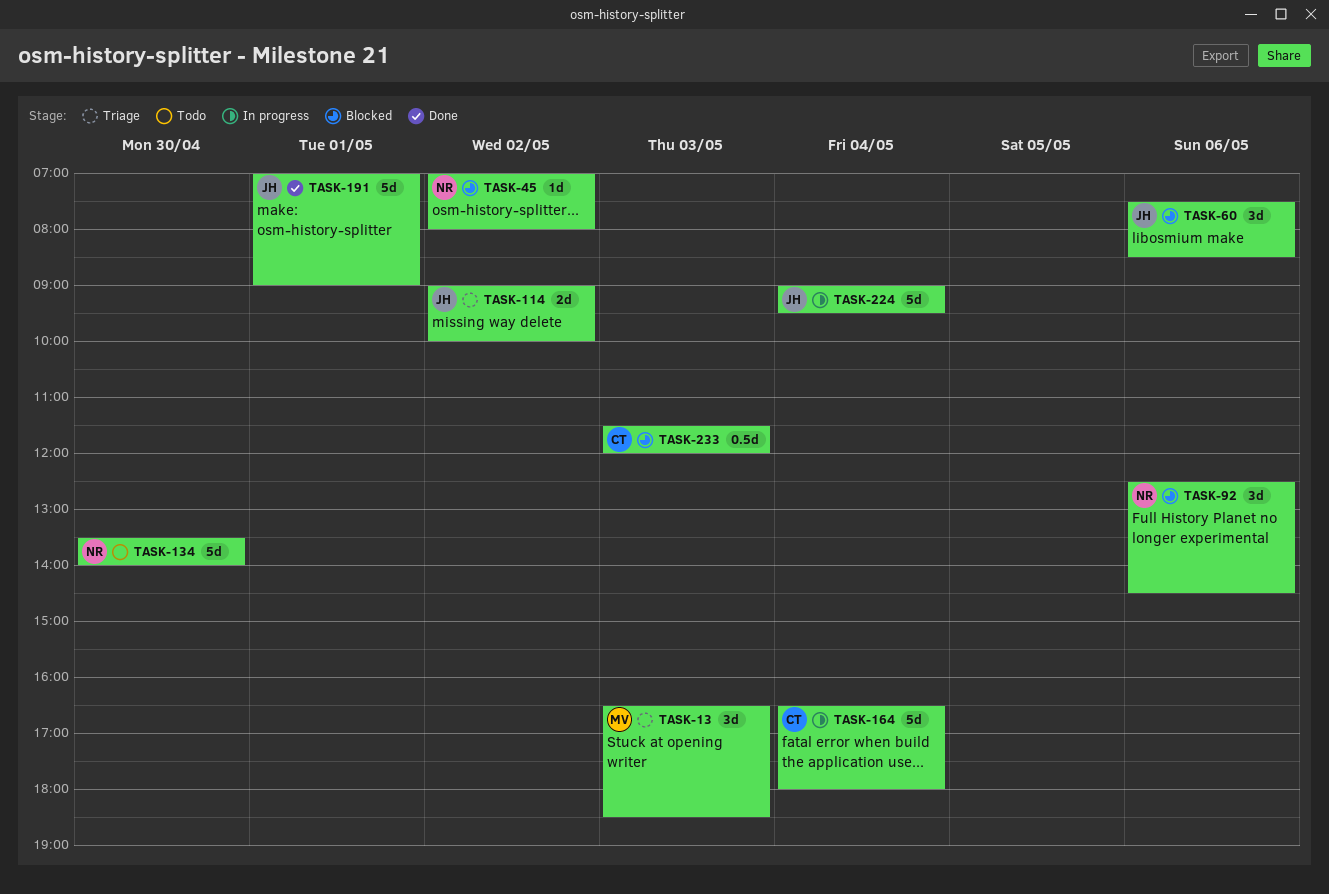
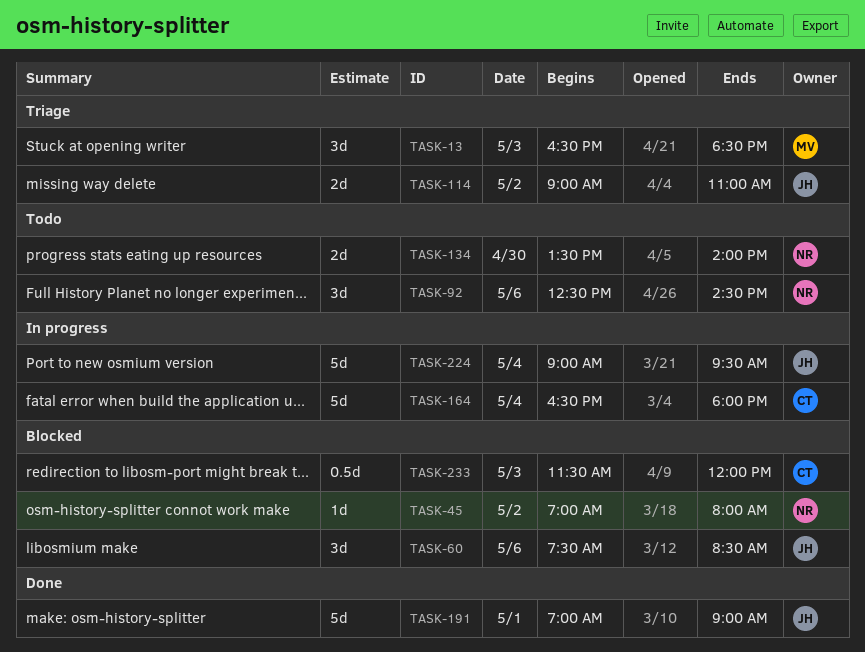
TASK-92, status: Blocked -> Todo
TASK-114, ends: 10:00 -> 11:00
TASK-134, estimate: 5d -> 2d

